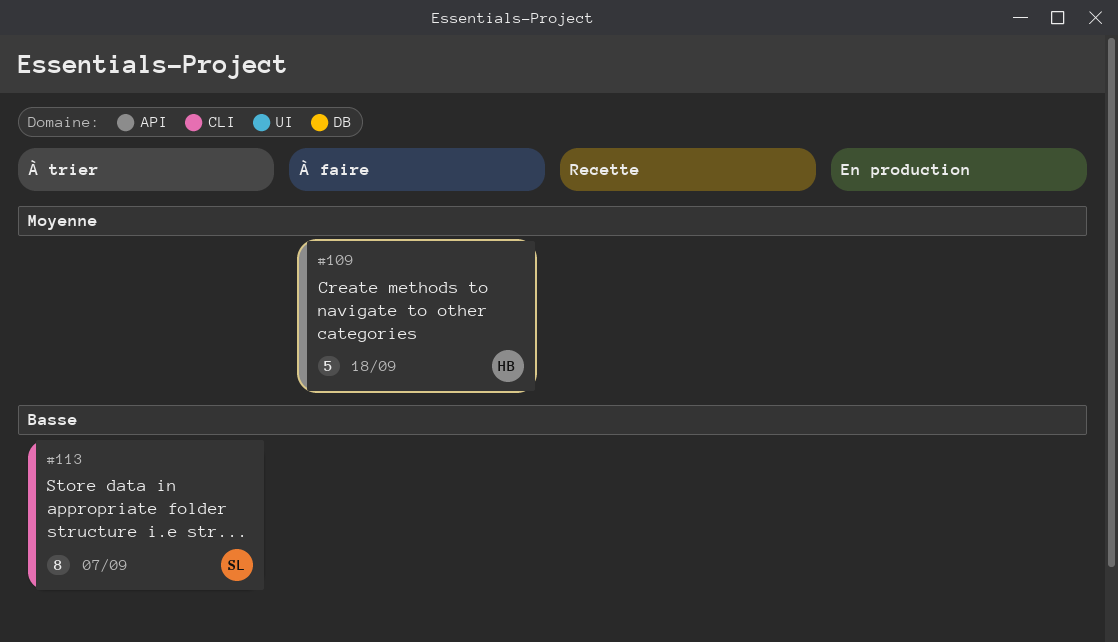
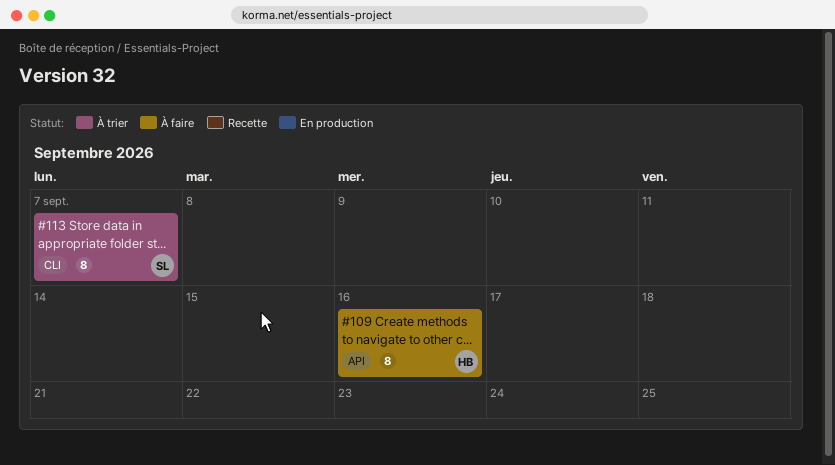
#109, estimate: 5 -> 8
#109, due: Sep 18 -> Sep 16

